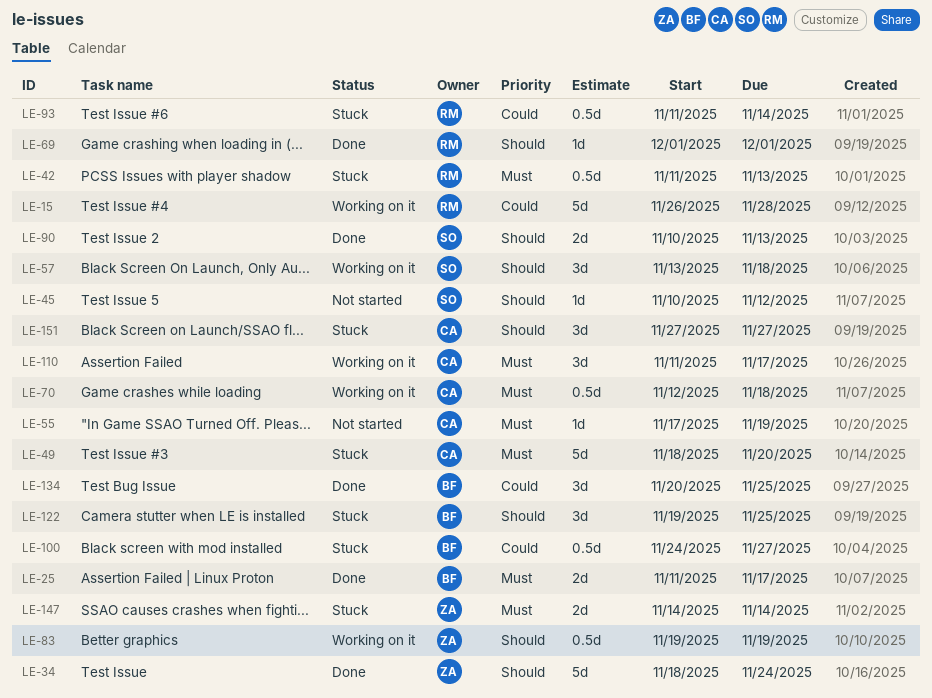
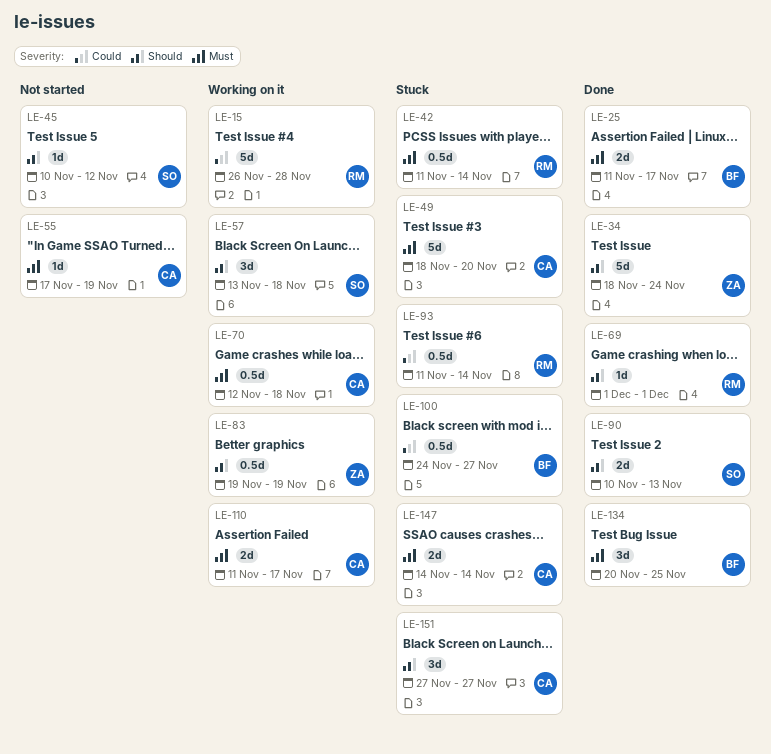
LE-42, due: Nov 13 -> Nov 14
LE-110, estimate: 3d -> 2d
LE-122: present -> none
LE-134, priority: Could -> Must
LE-147, owner: ZA -> CA

